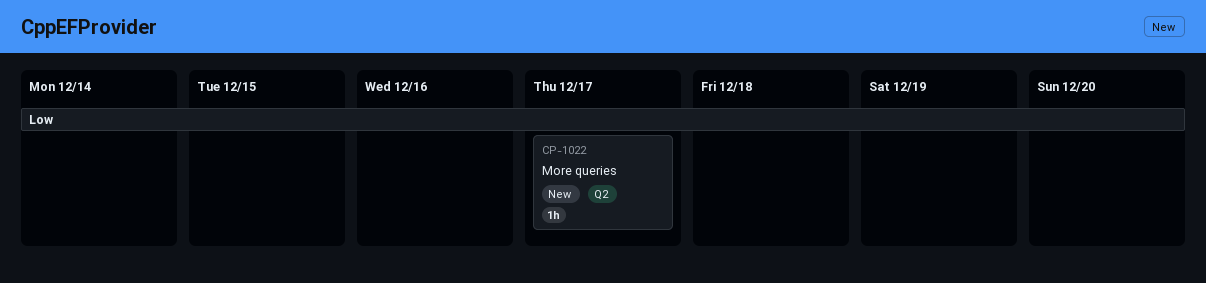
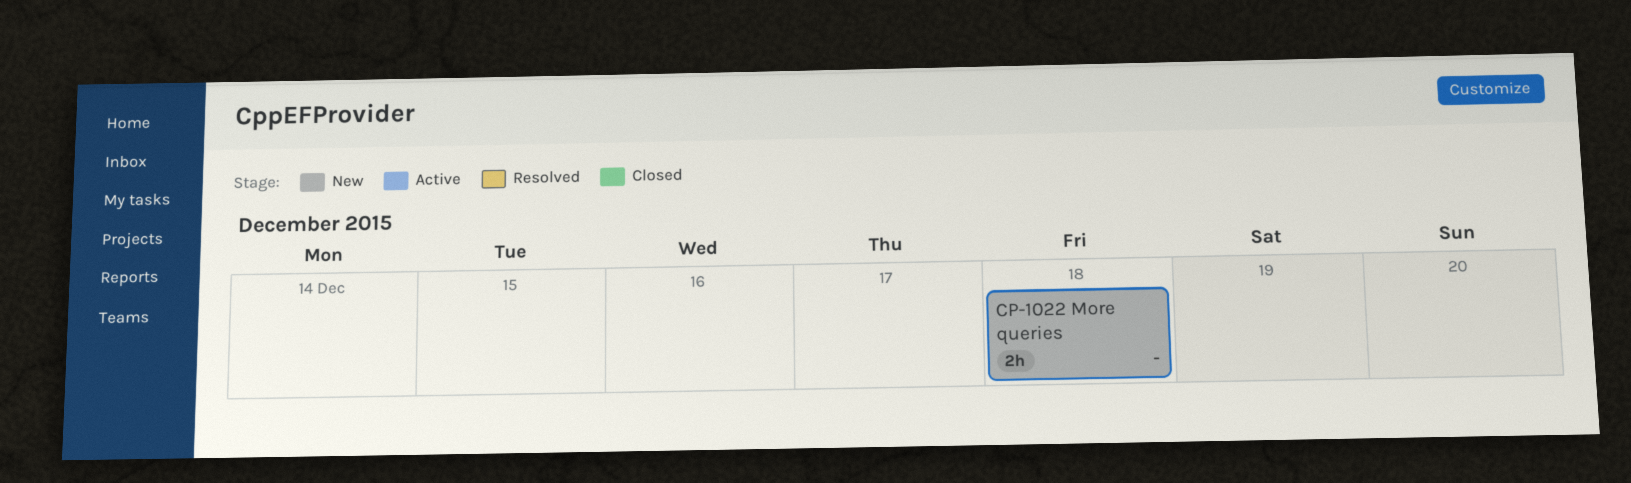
CP-1022, estimate: 1h -> 2h
CP-1022, due: Dec 17 -> Dec 18

